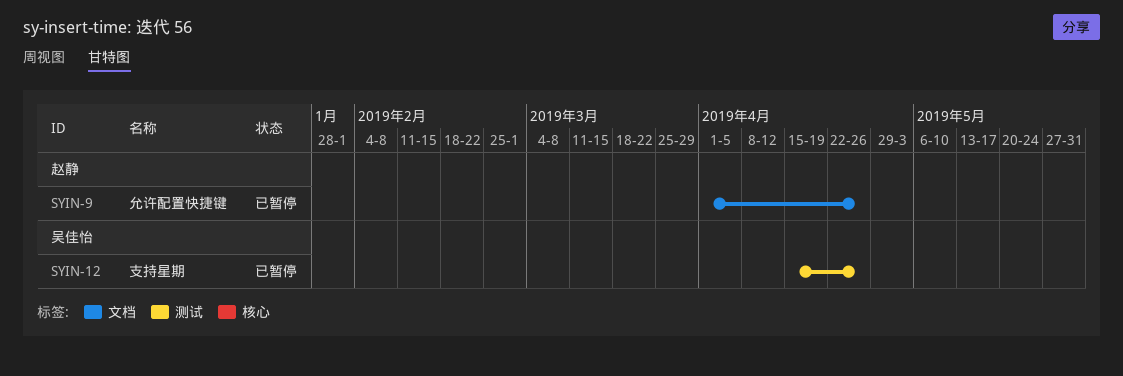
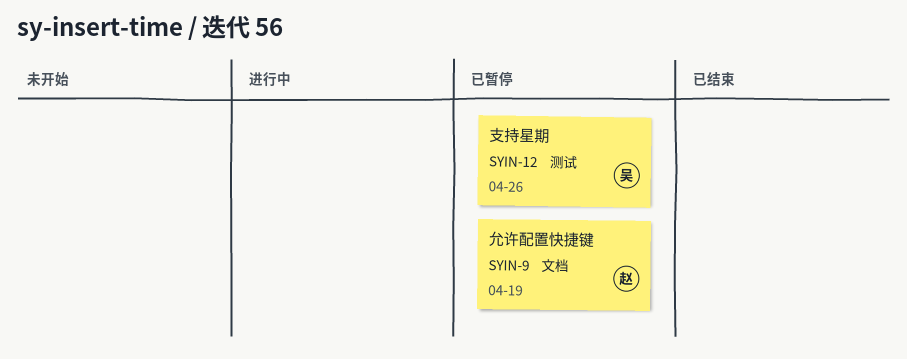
SYIN-9, due: Apr 26 -> Apr 19

